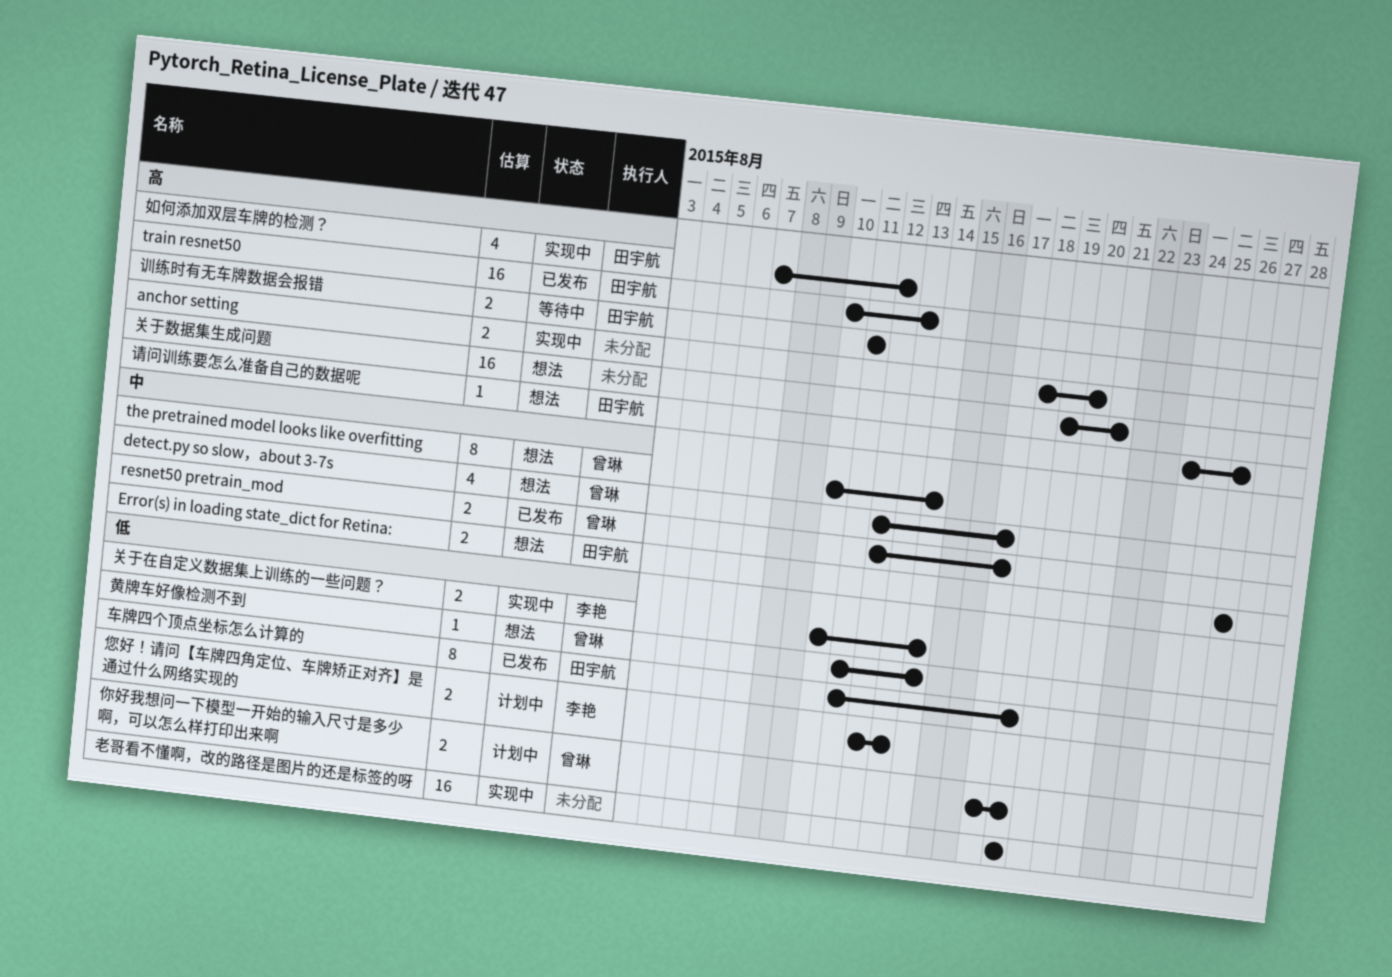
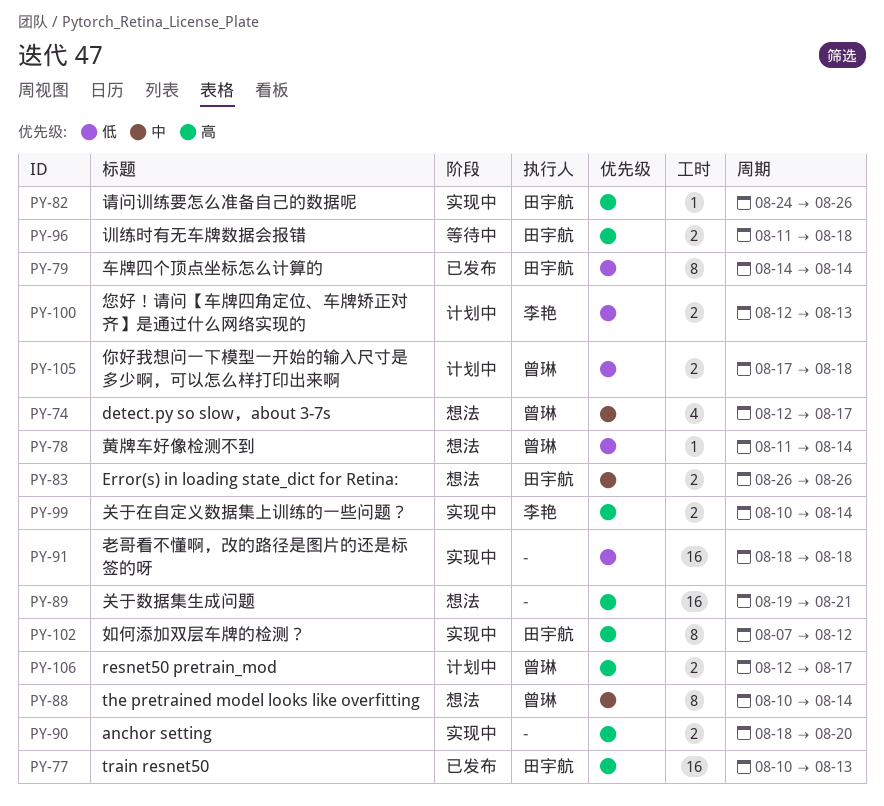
resnet50 pretrain_mod, status: 已发布 -> 计划中
resnet50 pretrain_mod, priority: 中 -> 高
关于在自定义数据集上训练的一些问题？, priority: 低 -> 高
如何添加双层车牌的检测？, estimate: 4 -> 8
训练时有无车牌数据会报错, due: Aug 11 -> Aug 18
请问训练要怎么准备自己的数据呢, status: 想法 -> 实现中
车牌四个顶点坐标怎么计算的, start: Aug 11 -> Aug 14
车牌四个顶点坐标怎么计算的, due: Aug 18 -> Aug 14

